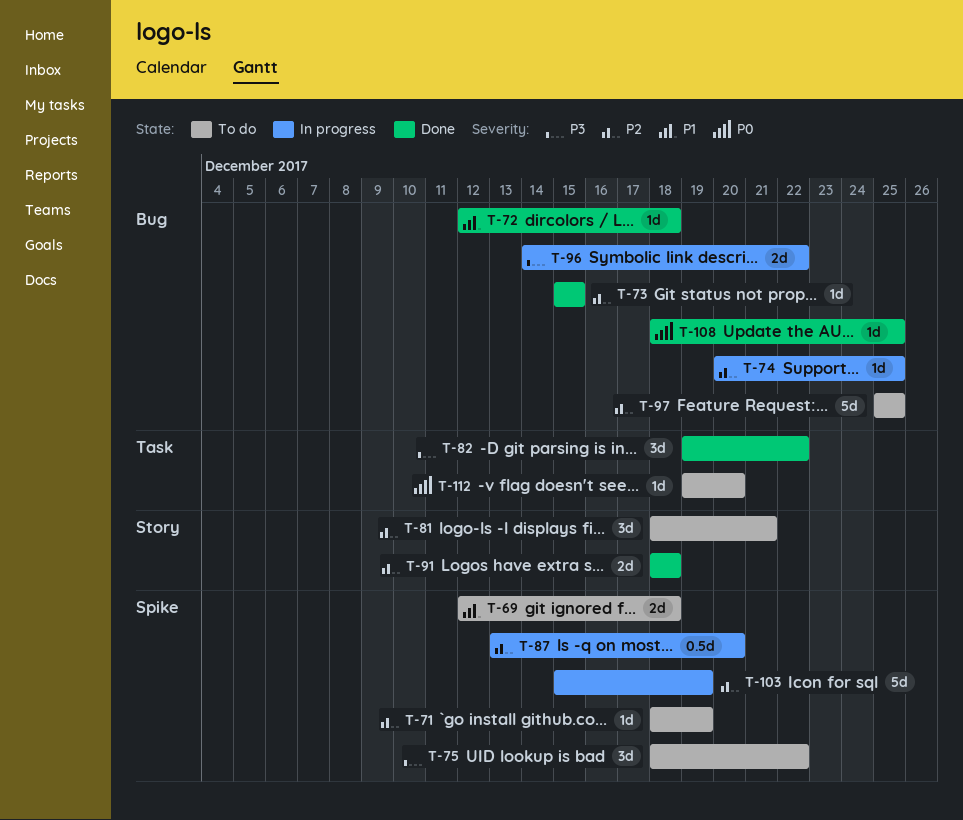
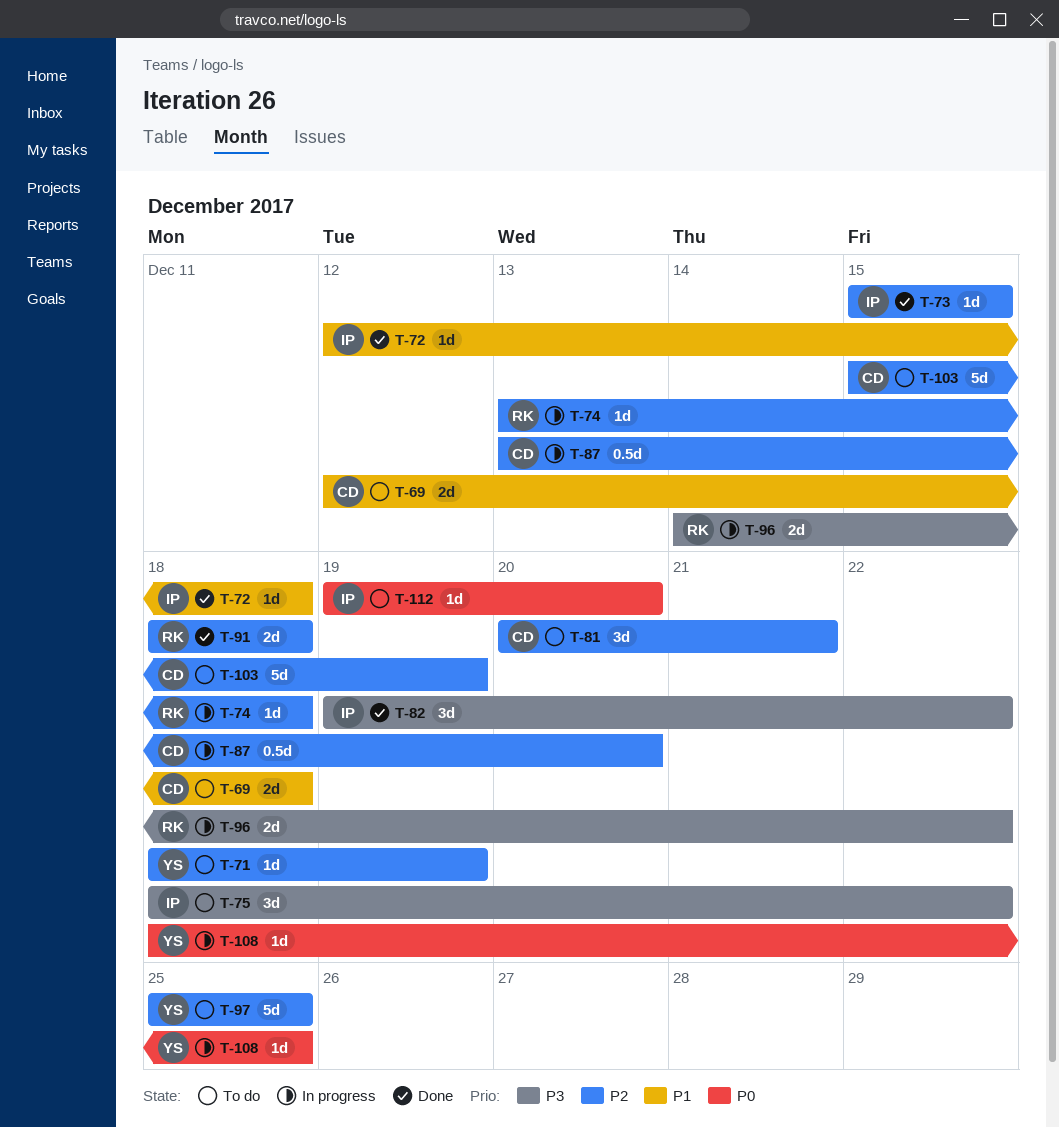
T-74, start: Dec 20 -> Dec 13
T-74, due: Dec 25 -> Dec 18
T-81, start: Dec 18 -> Dec 20
T-103, status: In progress -> To do
T-108, status: Done -> In progress

